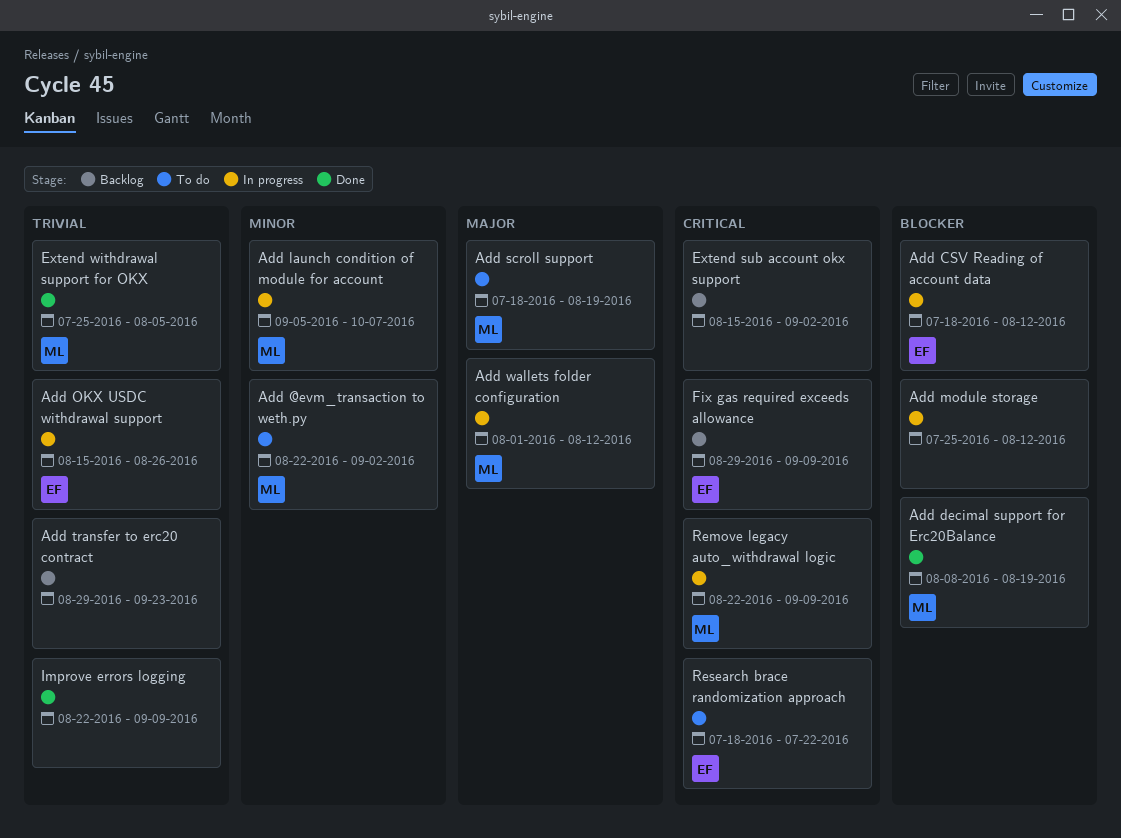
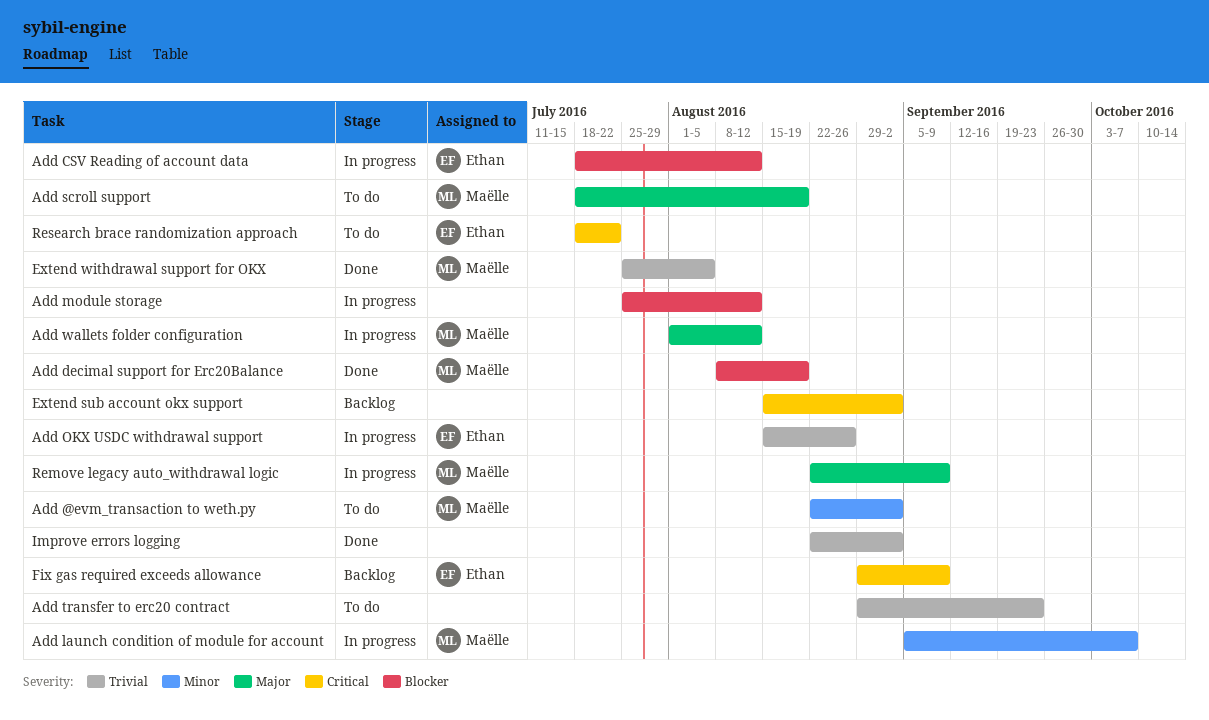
Add transfer to erc20 contract, status: Backlog -> To do
Improve errors logging, due: Sep 9 -> Sep 2
Remove legacy auto_withdrawal logic, priority: Critical -> Major

